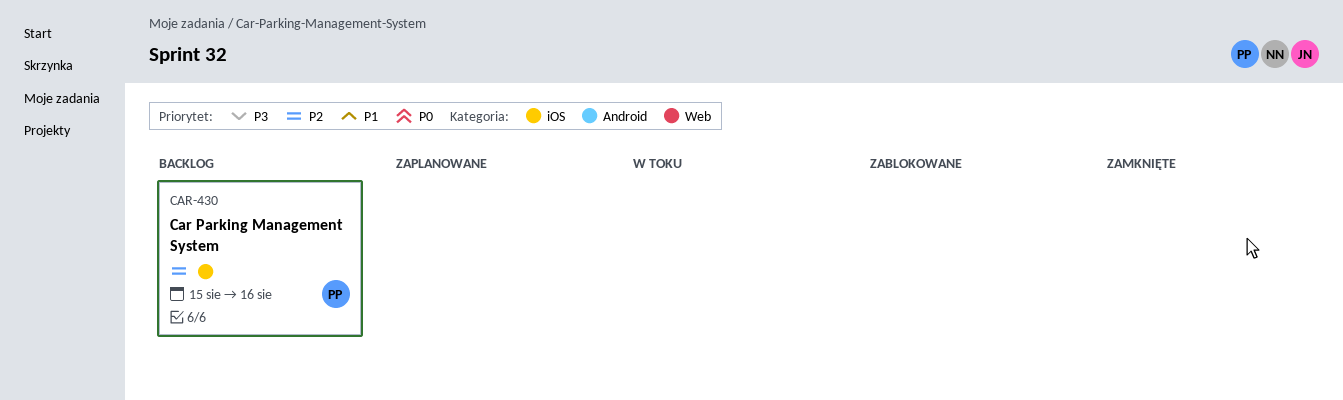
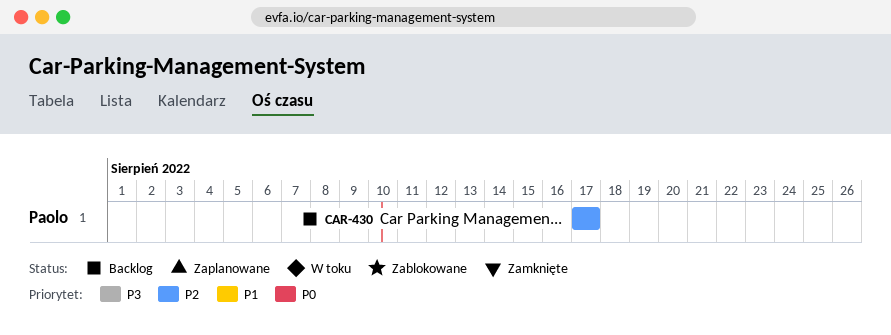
CAR-430, start: Aug 15 -> Aug 17
CAR-430, due: Aug 16 -> Aug 17

